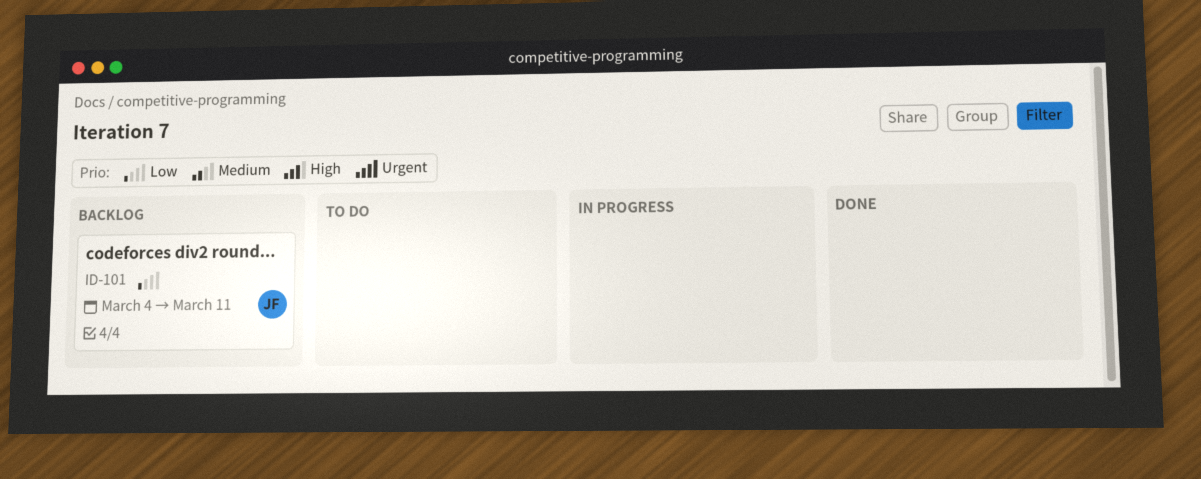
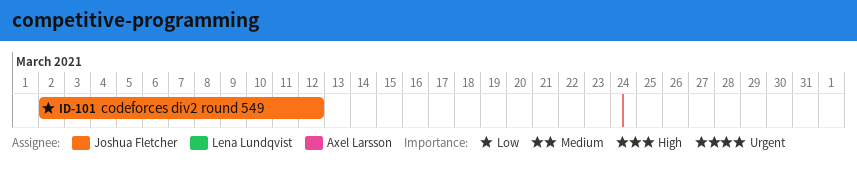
ID-101, start: Mar 4 -> Mar 2
ID-101, due: Mar 11 -> Mar 12

